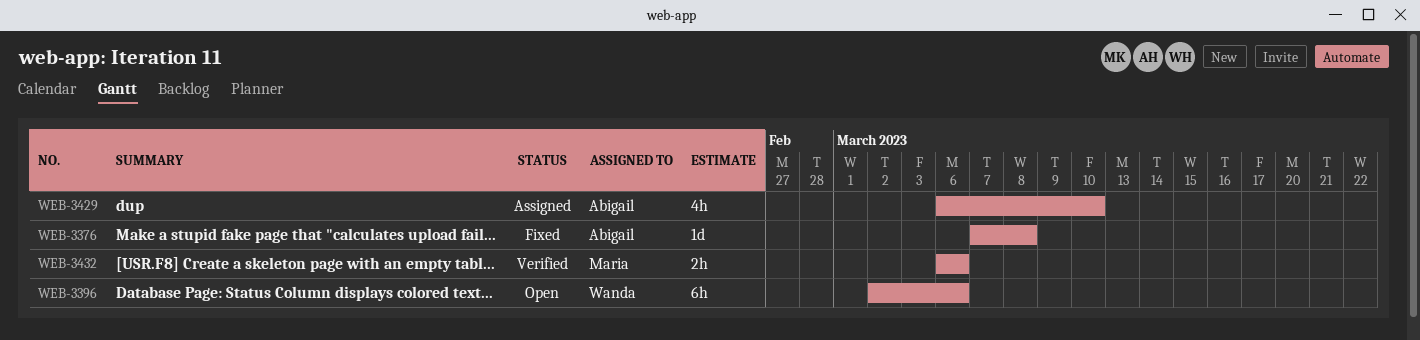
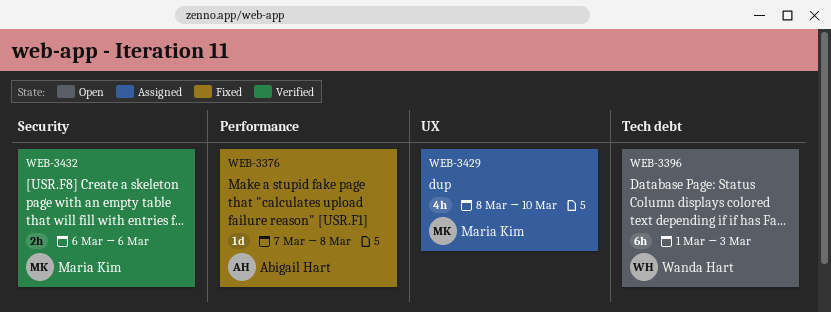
WEB-3396, start: Mar 2 -> Mar 1
WEB-3396, due: Mar 6 -> Mar 3
WEB-3429, owner: Abigail Hart -> Maria Kim
WEB-3429, start: Mar 6 -> Mar 8

